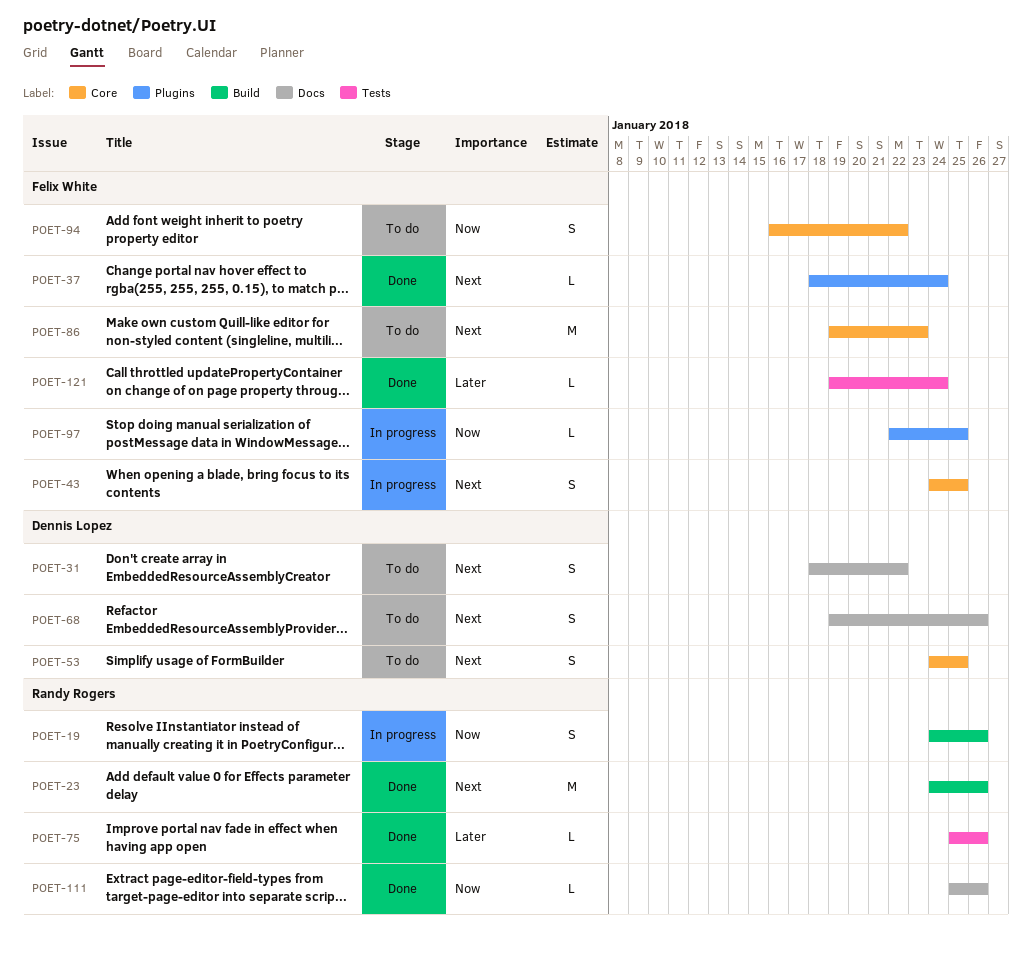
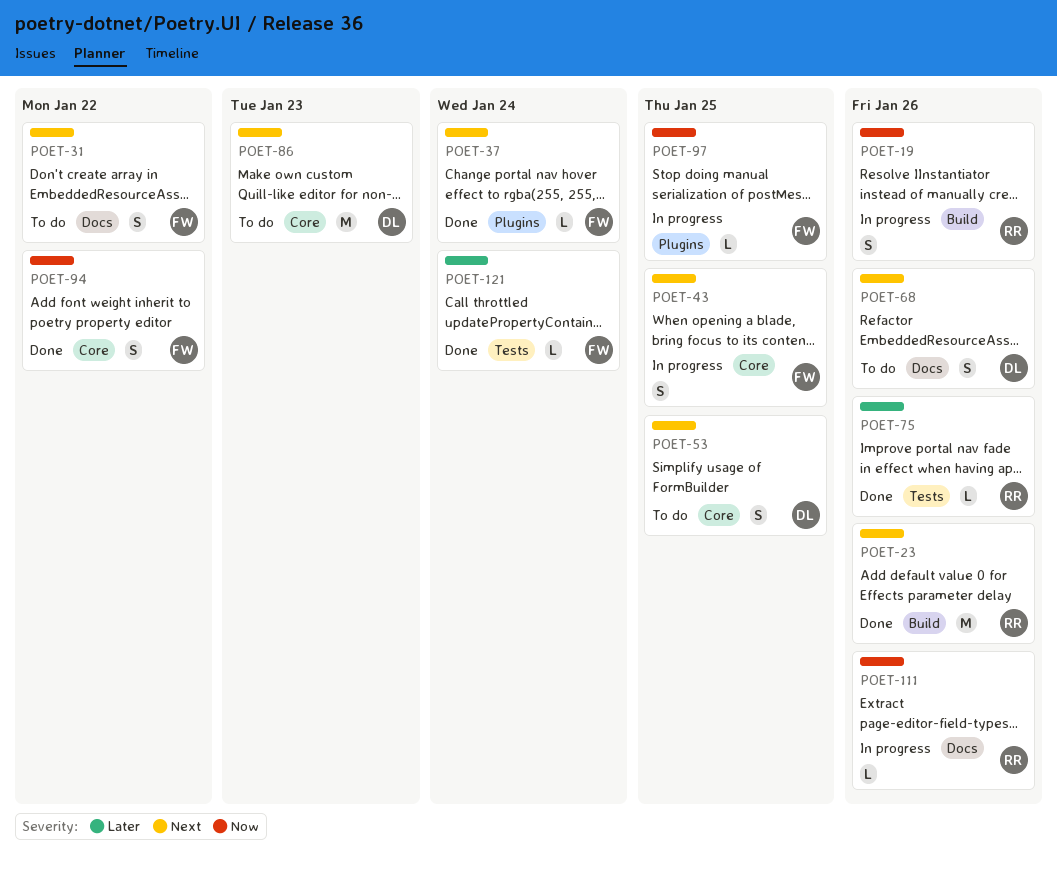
POET-31, owner: Dennis Lopez -> Felix White
POET-86, owner: Felix White -> Dennis Lopez
POET-94, status: To do -> Done
POET-111, status: Done -> In progress

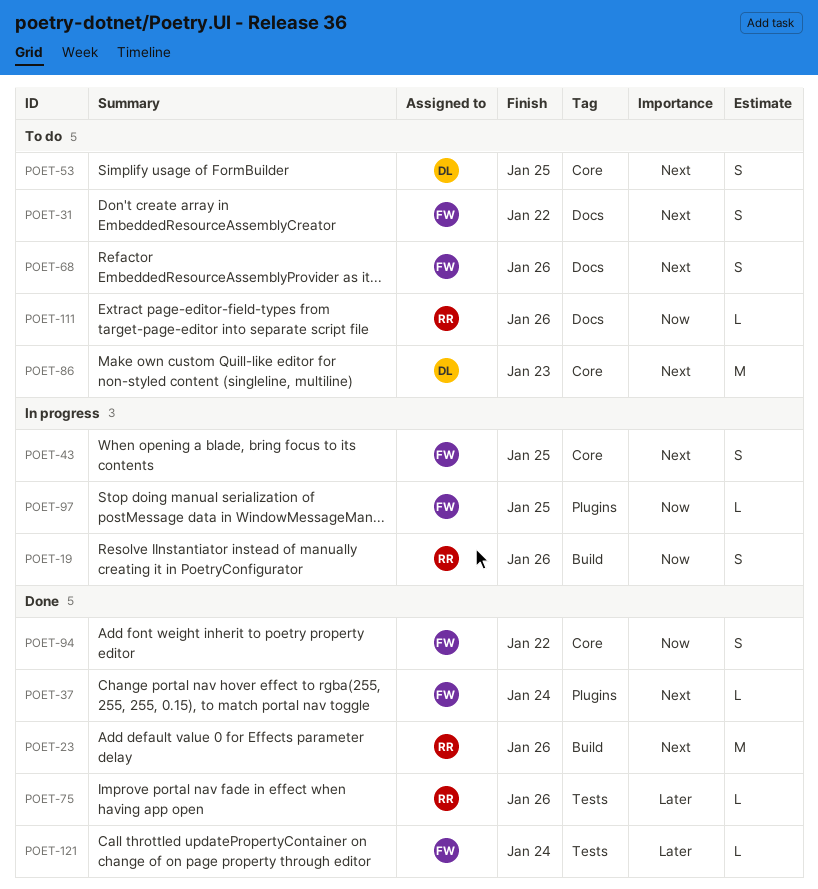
POET-68, owner: DL -> FW
POET-111, status: In progress -> To do

